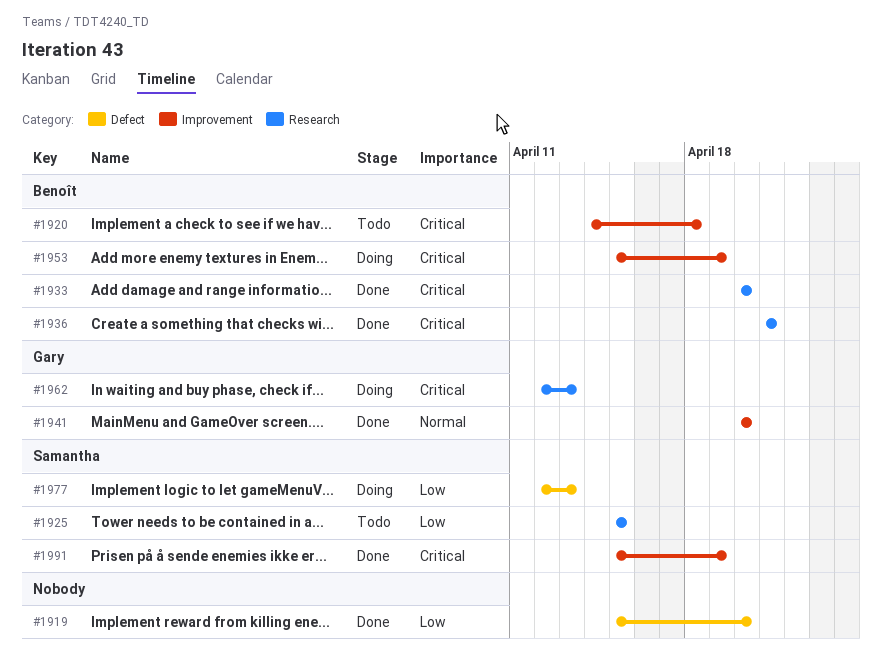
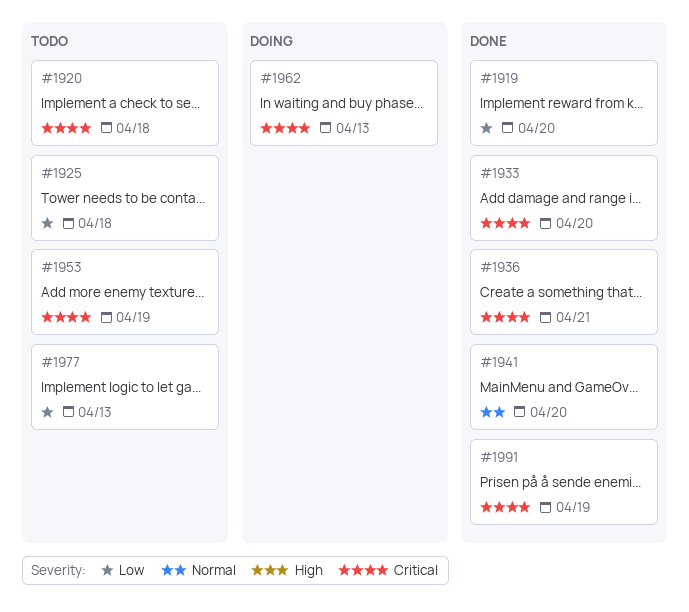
#1925, due: Apr 15 -> Apr 18
#1953, status: Doing -> Todo
#1977, status: Doing -> Todo

